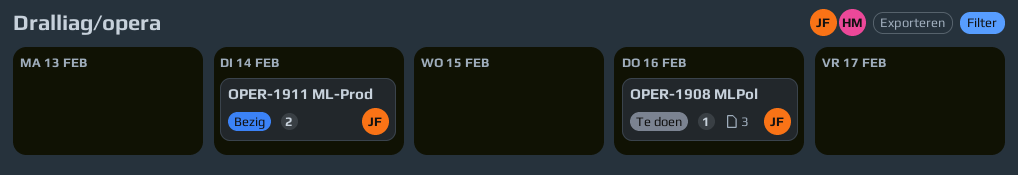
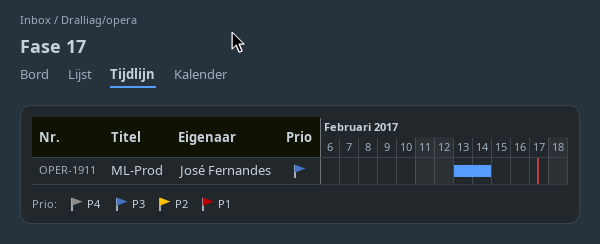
OPER-1908: present -> none

